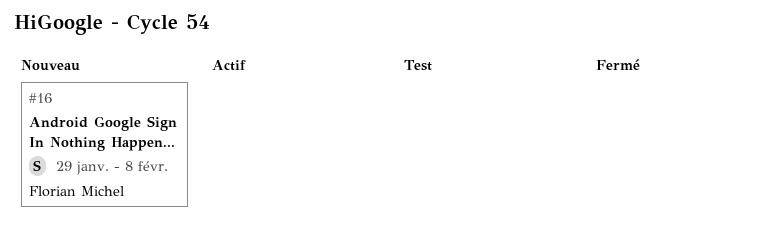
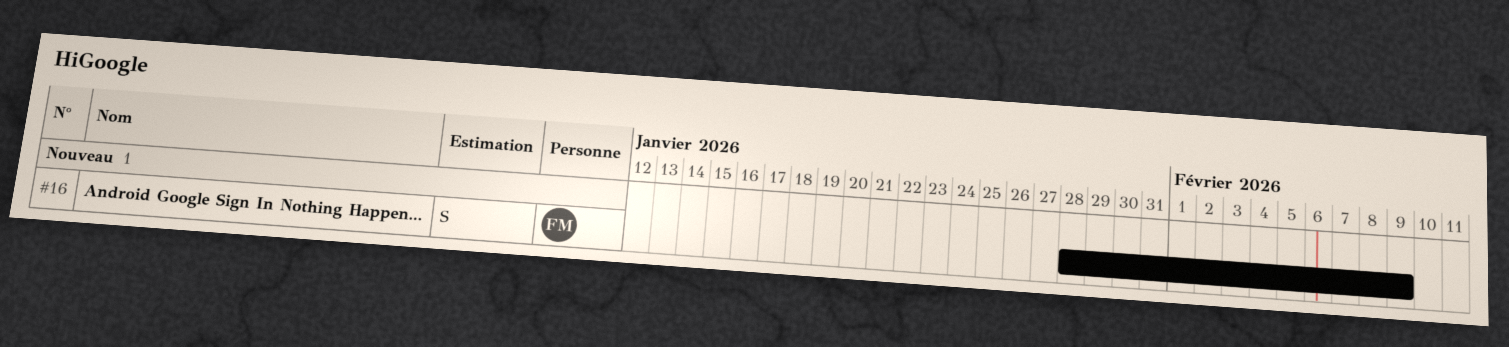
#16, start: Jan 29 -> Jan 28
#16, due: Feb 8 -> Feb 9

